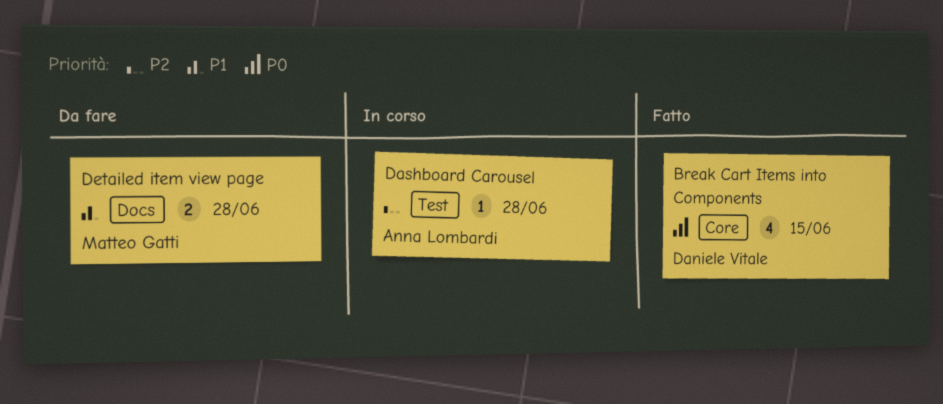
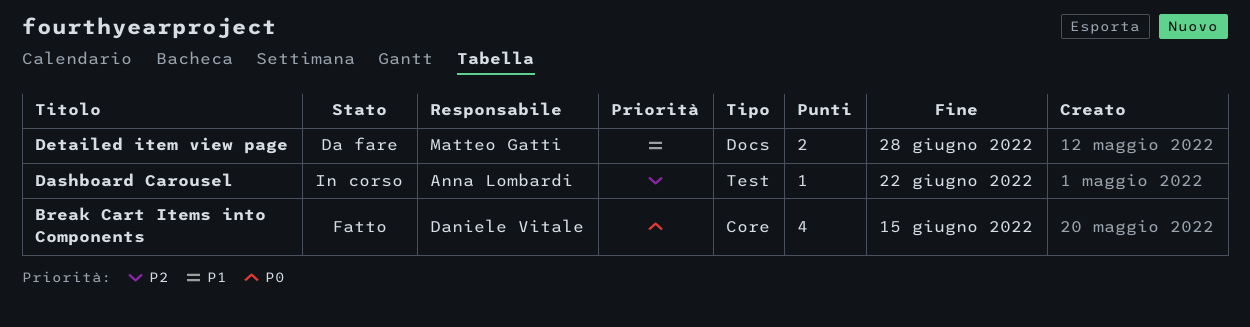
Dashboard Carousel, due: Jun 28 -> Jun 22

